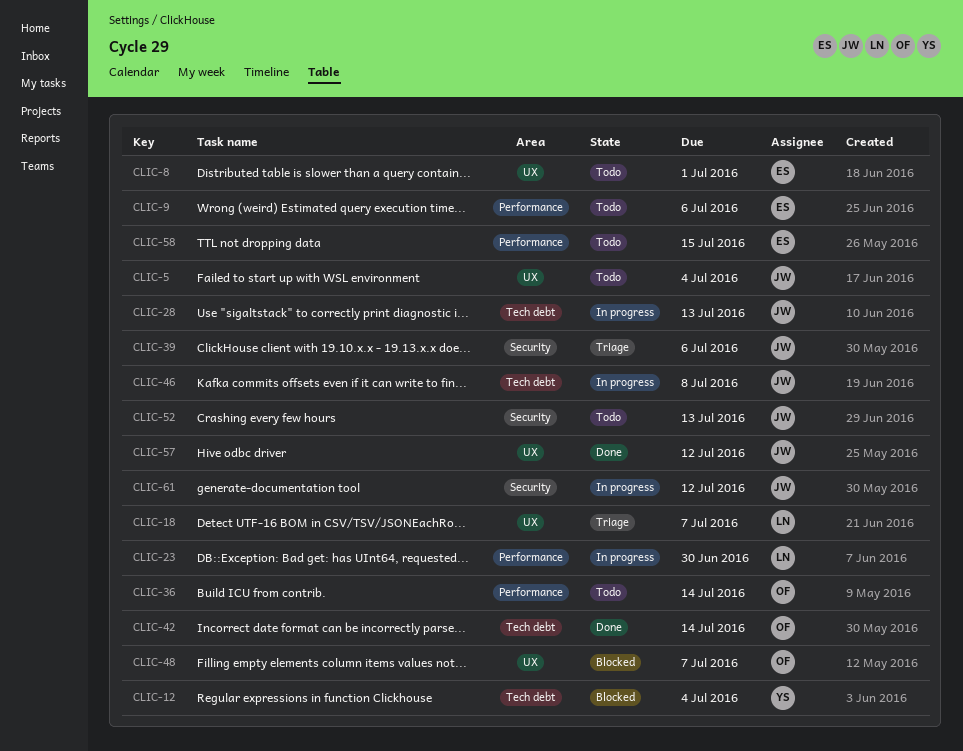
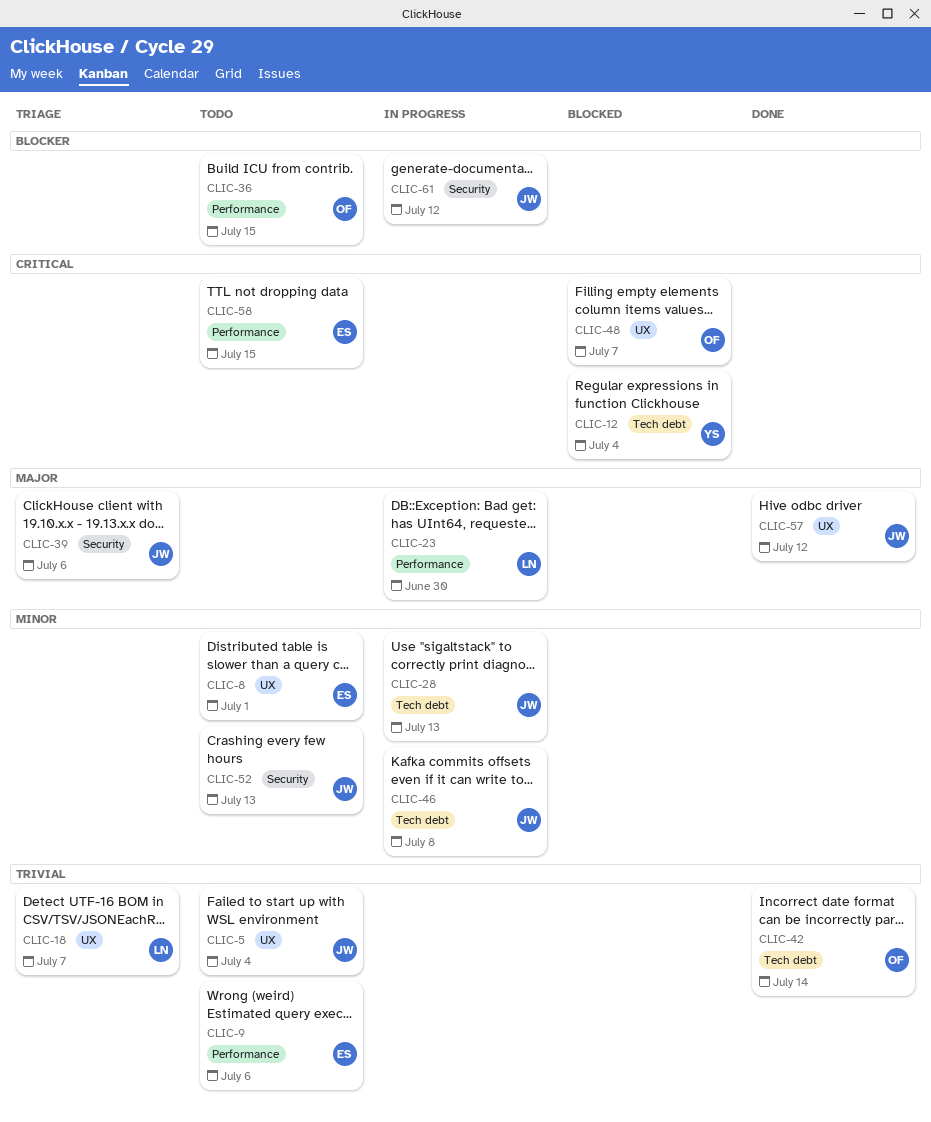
CLIC-36, due: Jul 14 -> Jul 15

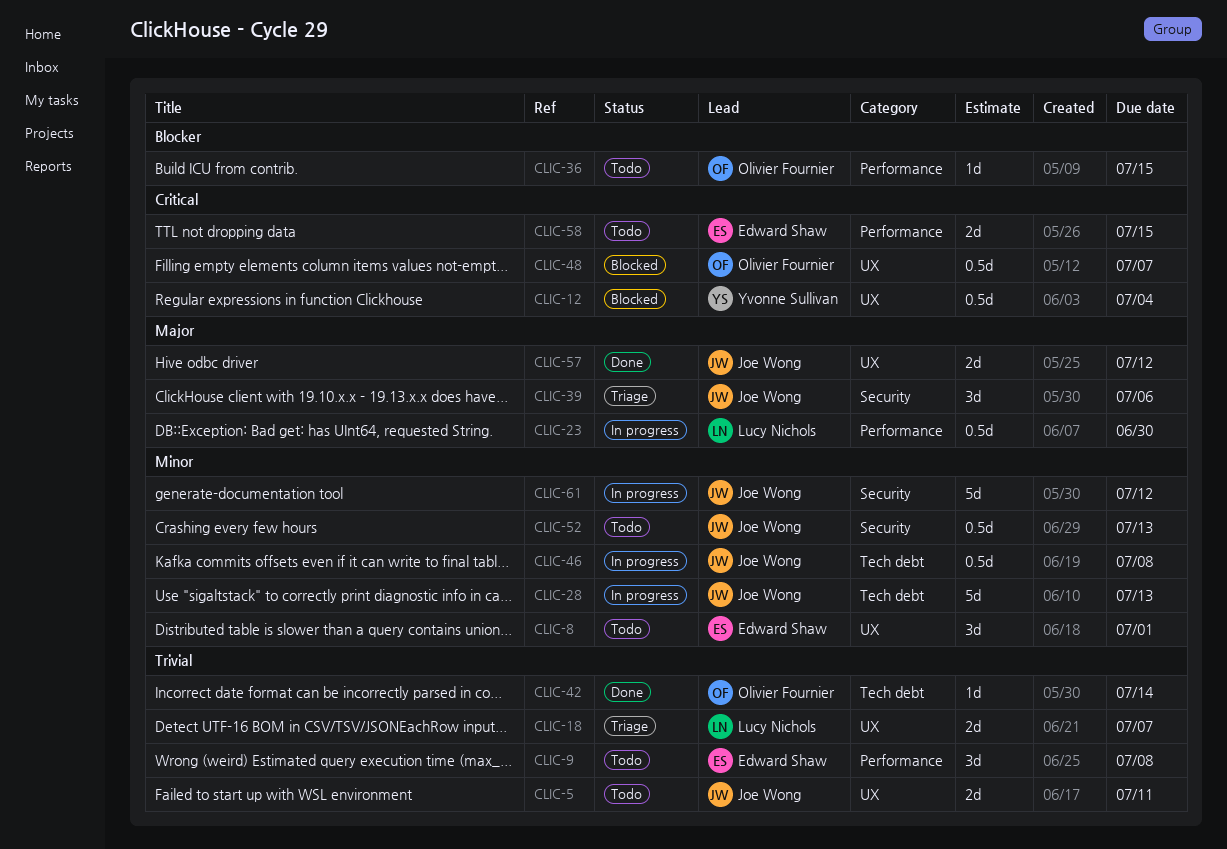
CLIC-5, due: Jul 4 -> Jul 11
CLIC-9, due: Jul 6 -> Jul 8
CLIC-12, label: Tech debt -> UX
CLIC-61, priority: Blocker -> Minor

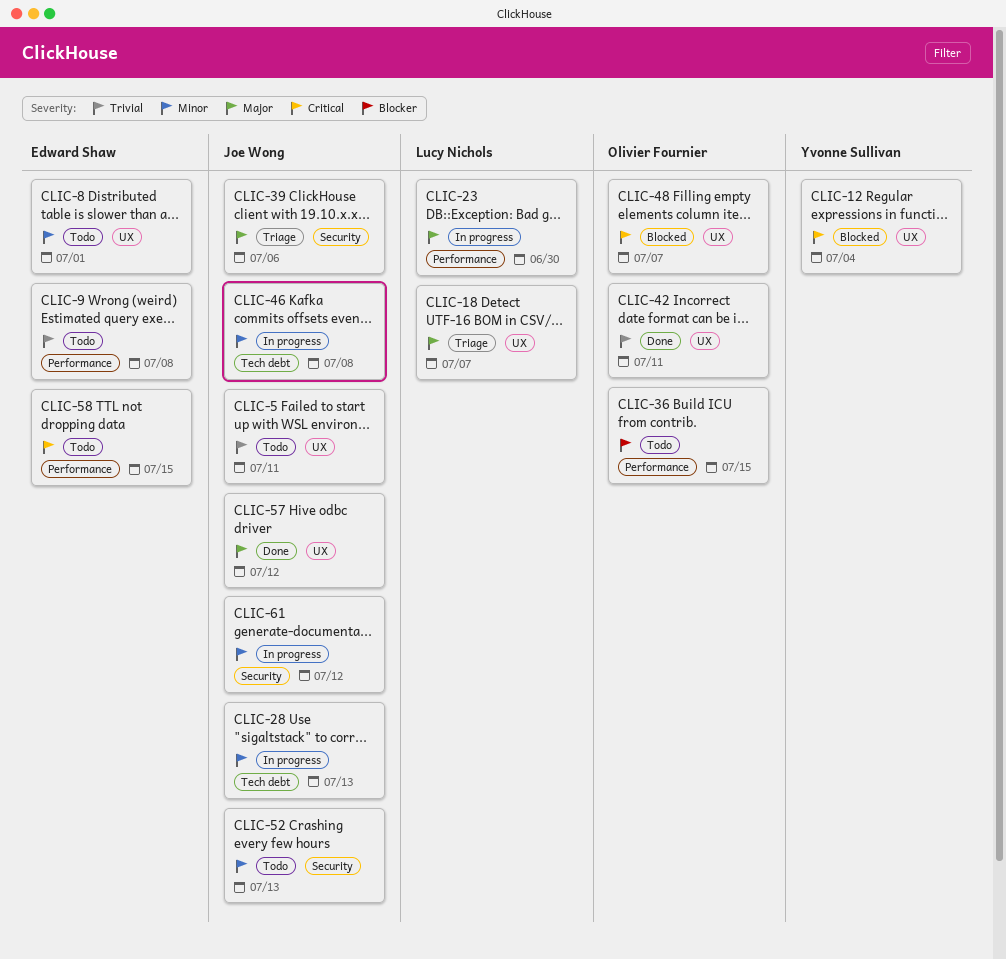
CLIC-18, priority: Trivial -> Major
CLIC-42, label: Tech debt -> UX
CLIC-42, due: Jul 14 -> Jul 11

